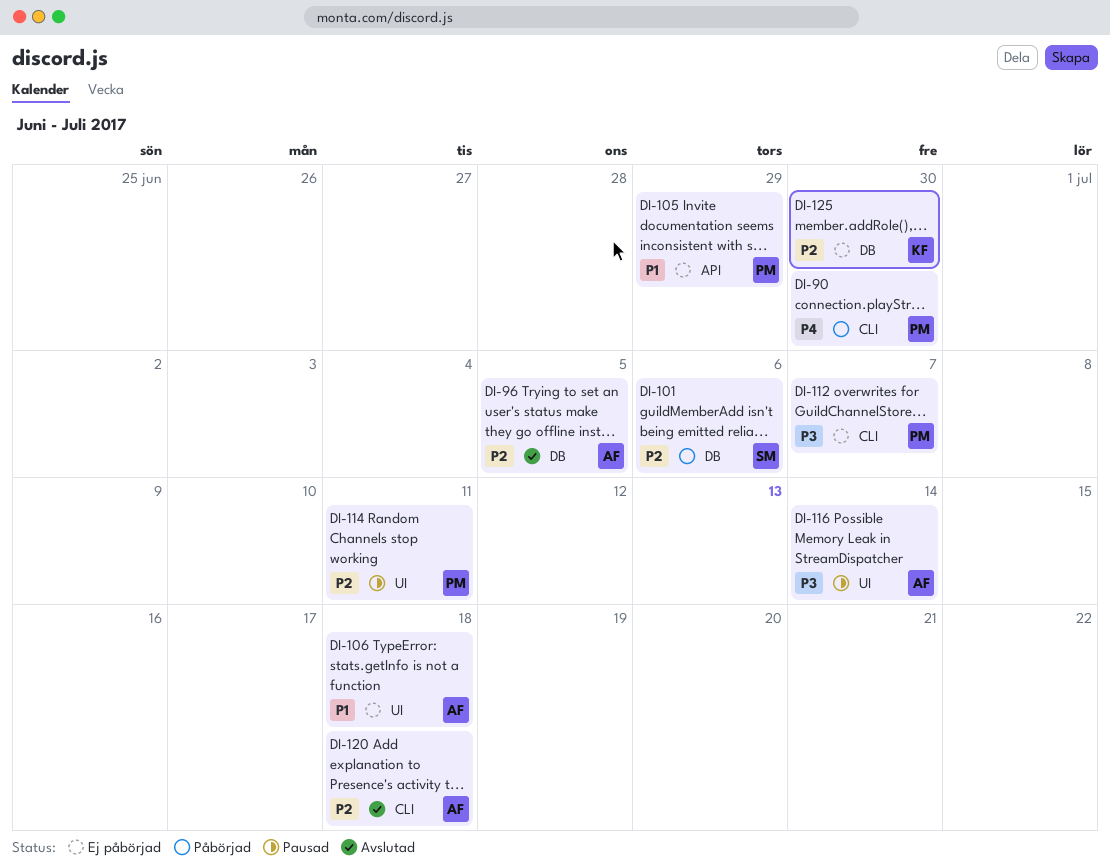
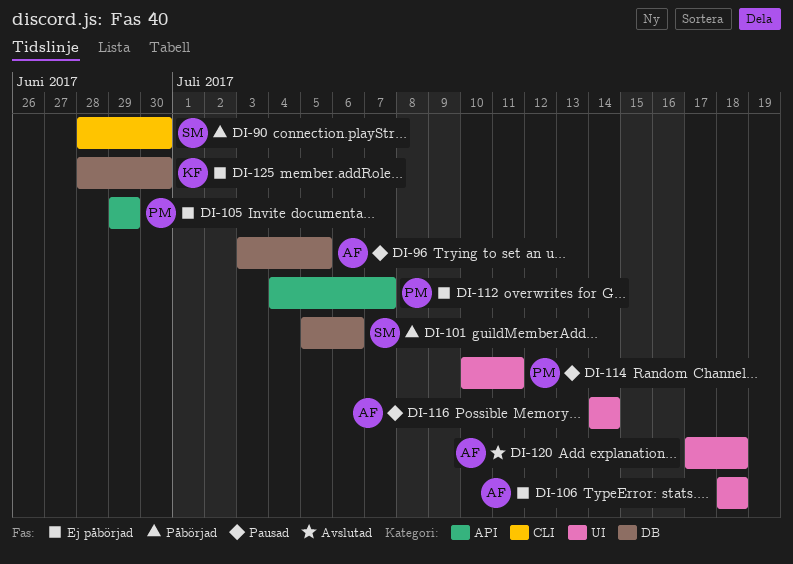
DI-90, owner: PM -> SM
DI-96, status: Avslutad -> Pausad
DI-112, label: CLI -> API
DI-120, label: CLI -> UI

